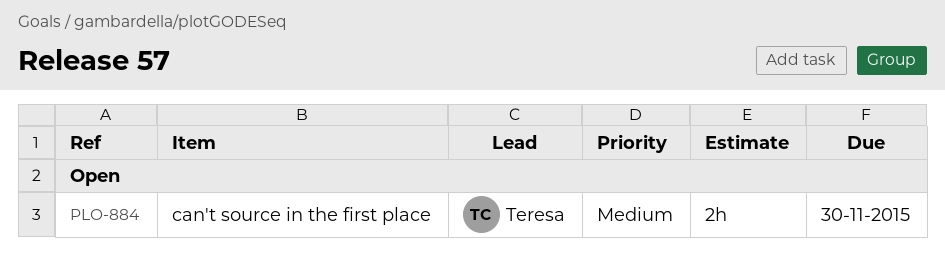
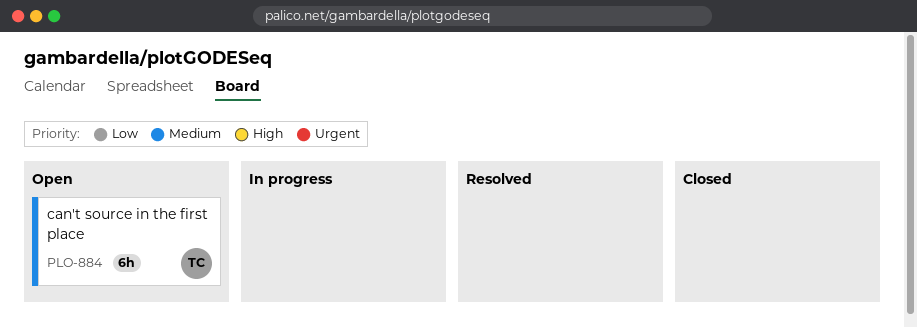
PLO-884, estimate: 2h -> 6h

